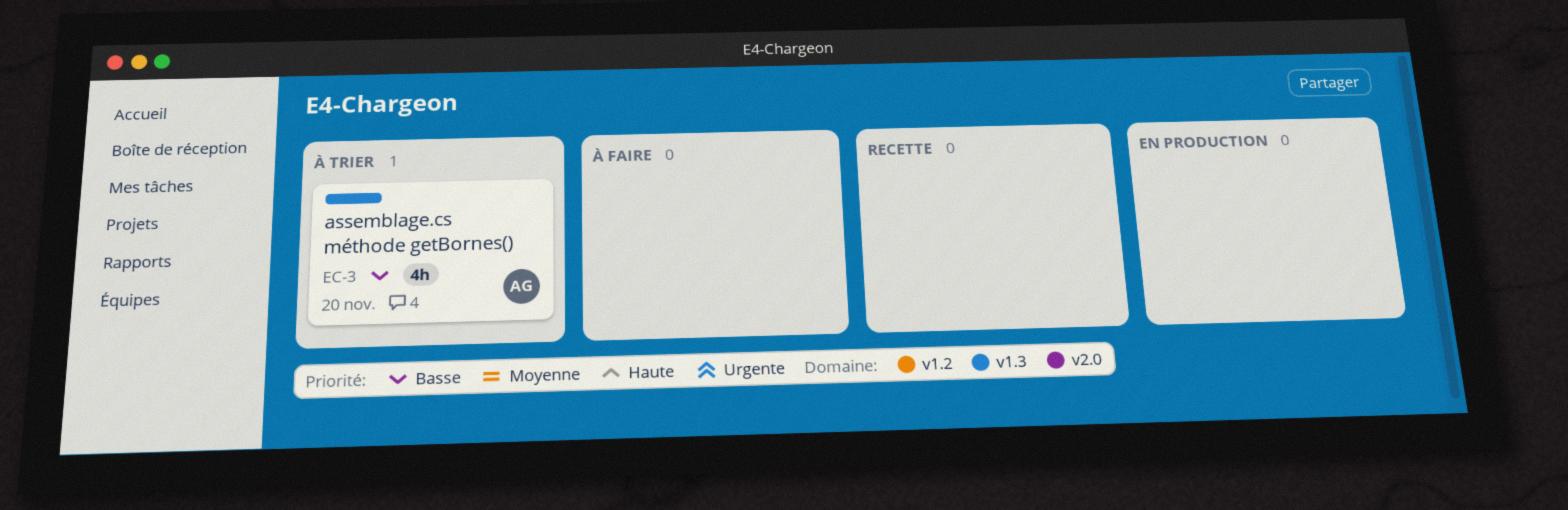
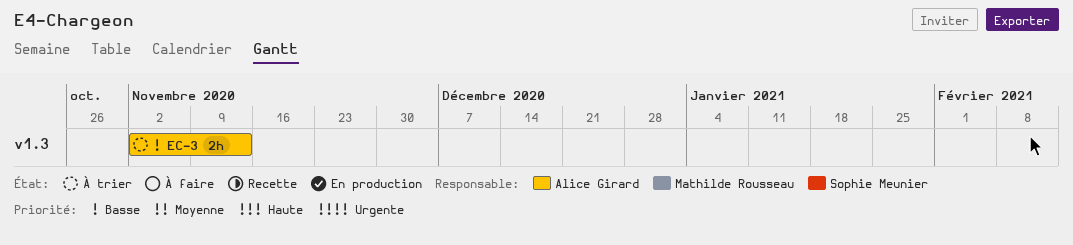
EC-3, estimate: 4h -> 2h
EC-3, due: Nov 20 -> Nov 13

